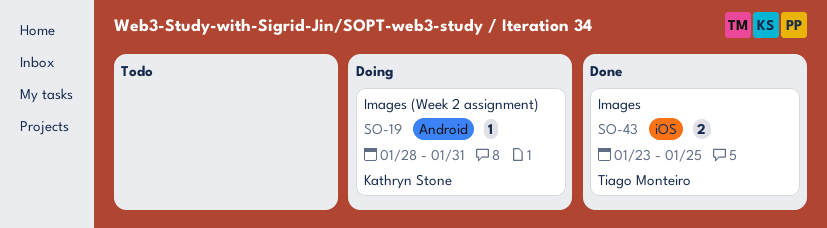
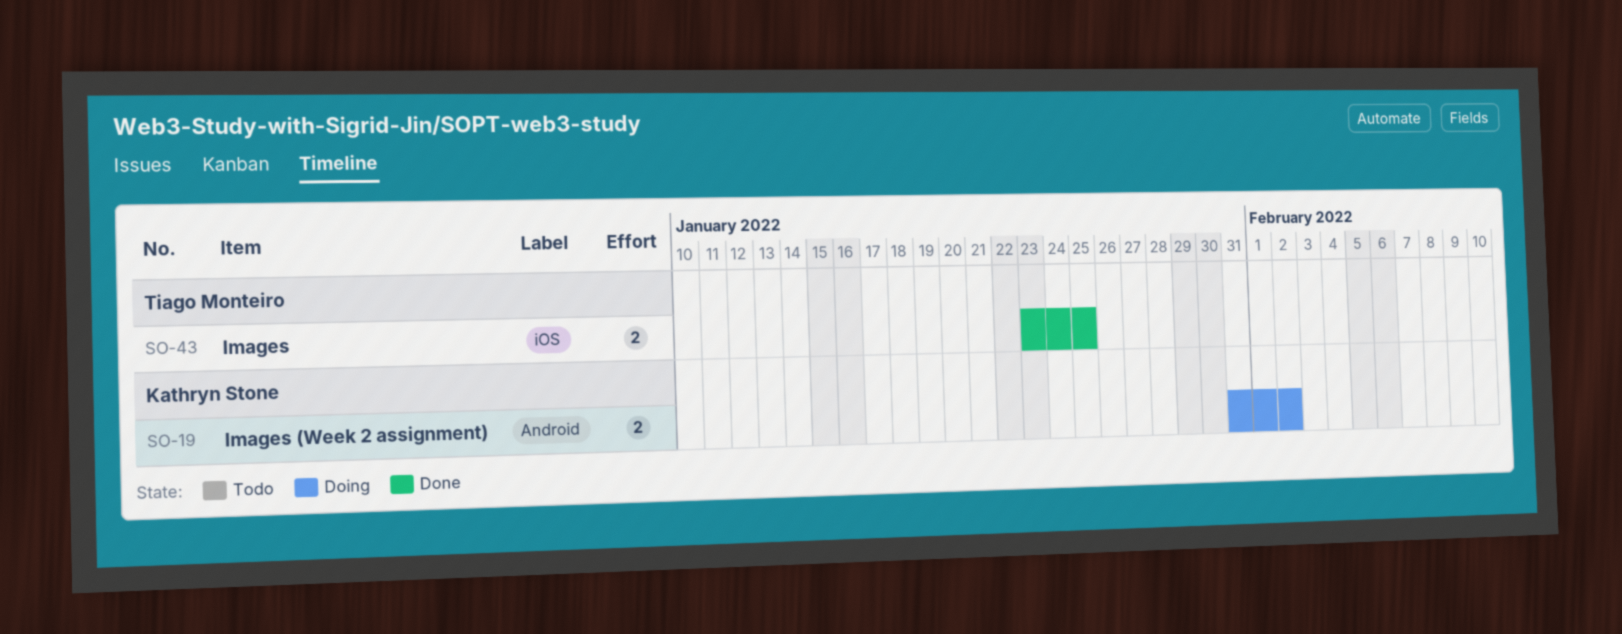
SO-19, estimate: 1 -> 2
SO-19, start: Jan 28 -> Jan 31
SO-19, due: Jan 31 -> Feb 2

